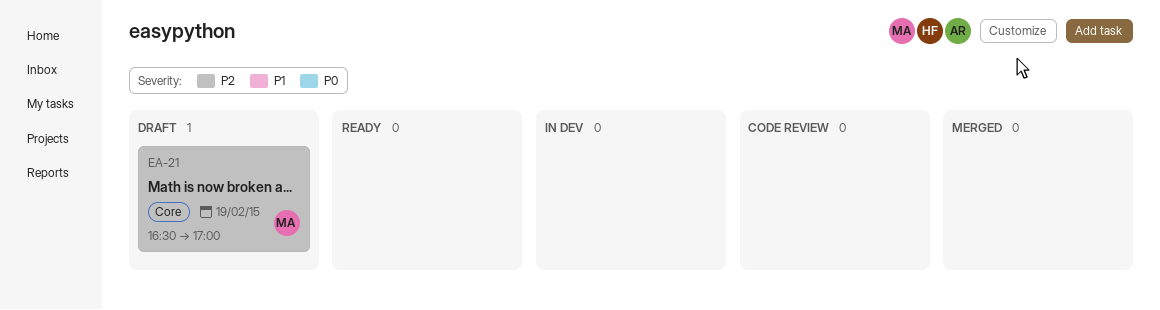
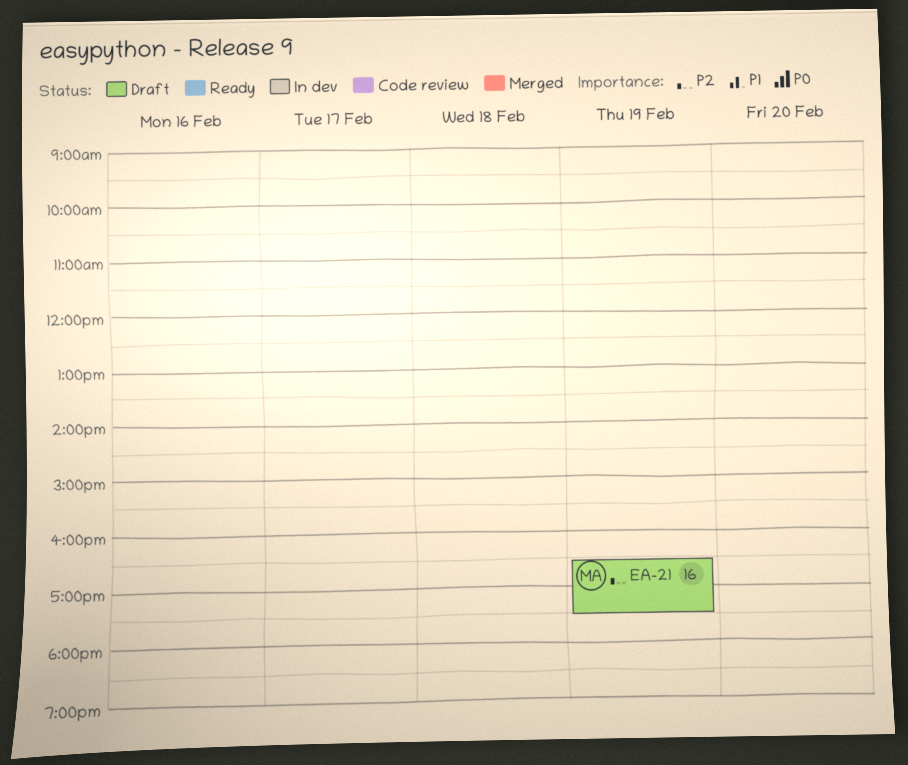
EA-21, ends: 17:00 -> 17:30

